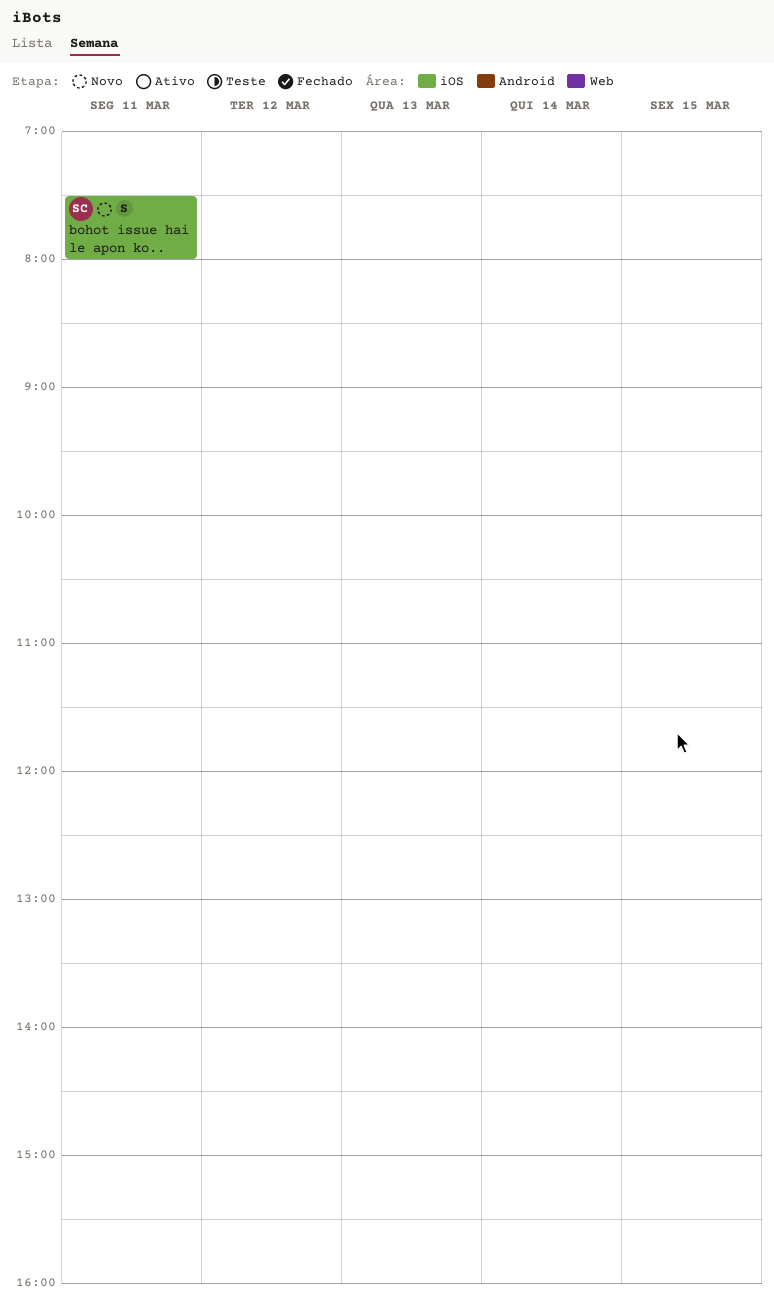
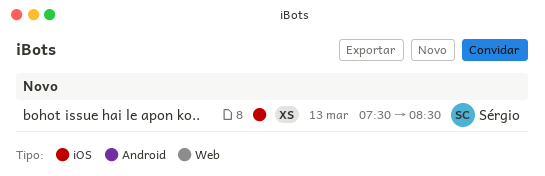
bohot issue hai le apon ko.., estimate: S -> XS
bohot issue hai le apon ko.., day: Mar 11 -> Mar 13
bohot issue hai le apon ko.., ends: 08:00 -> 08:30

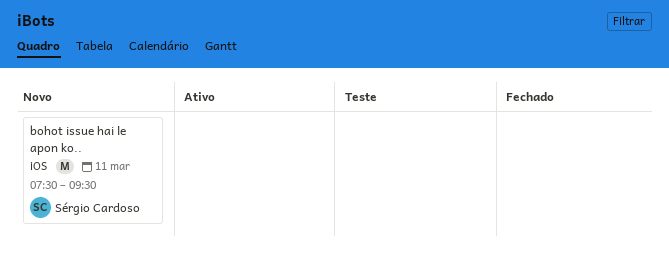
bohot issue hai le apon ko.., estimate: XS -> M
bohot issue hai le apon ko.., day: Mar 13 -> Mar 11
bohot issue hai le apon ko.., ends: 08:30 -> 09:30

